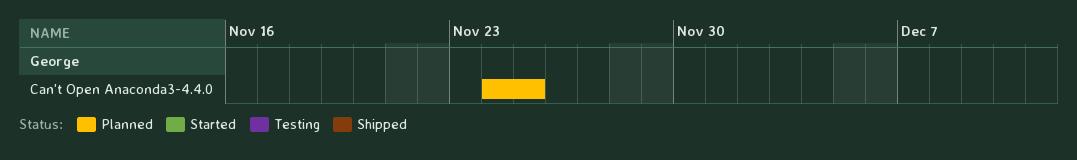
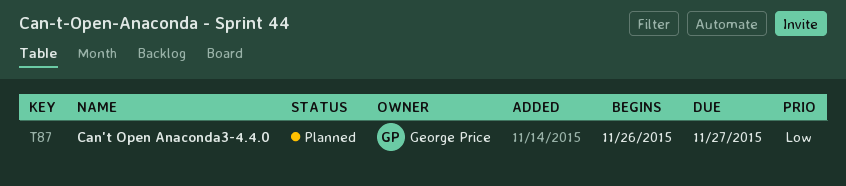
Can't Open Anaconda3-4.4.0, start: Nov 24 -> Nov 26
Can't Open Anaconda3-4.4.0, due: Nov 25 -> Nov 27

